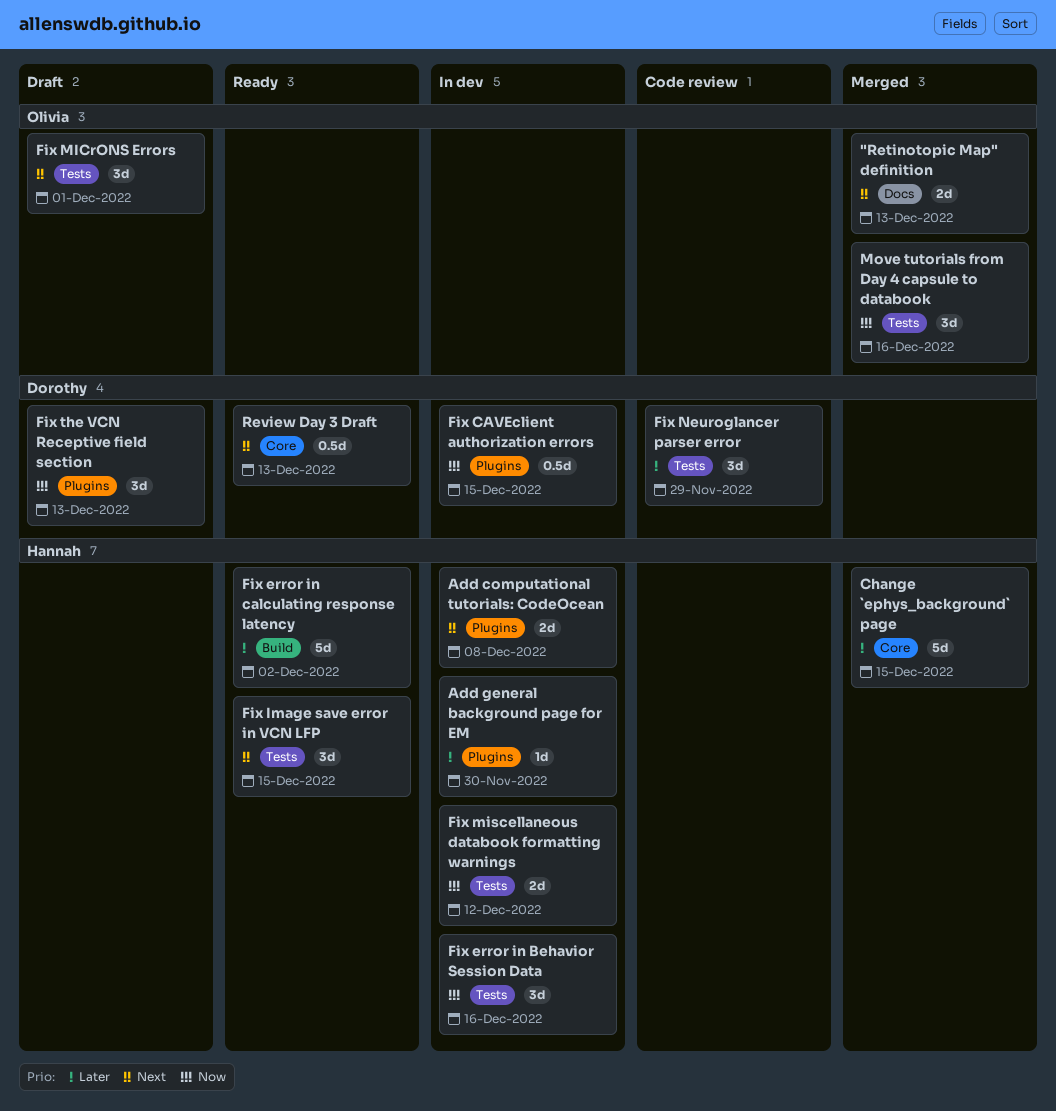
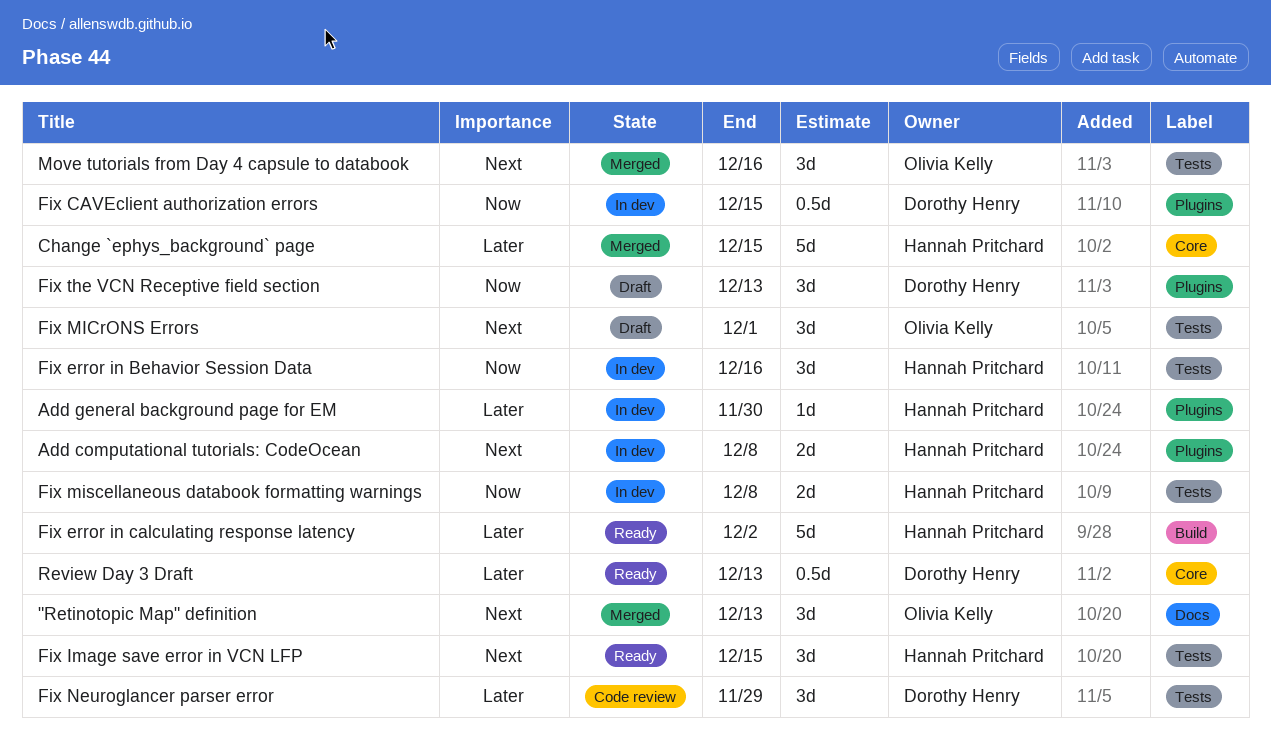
"Retinotopic Map" definition, estimate: 2d -> 3d
Fix miscellaneous databook formatting warnings, due: Dec 12 -> Dec 8
Move tutorials from Day 4 capsule to databook, priority: Now -> Next
Review Day 3 Draft, priority: Next -> Later

